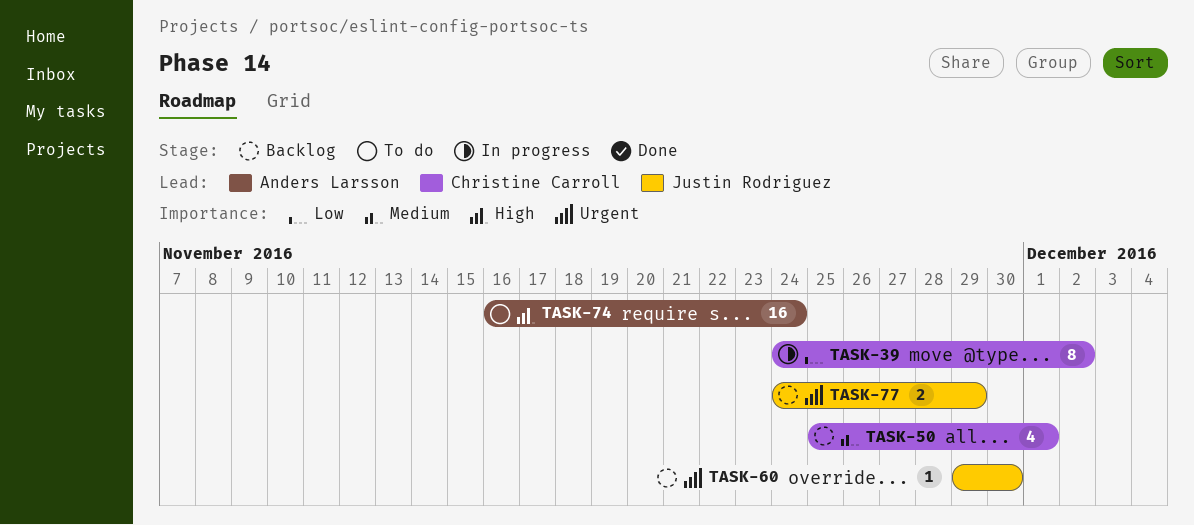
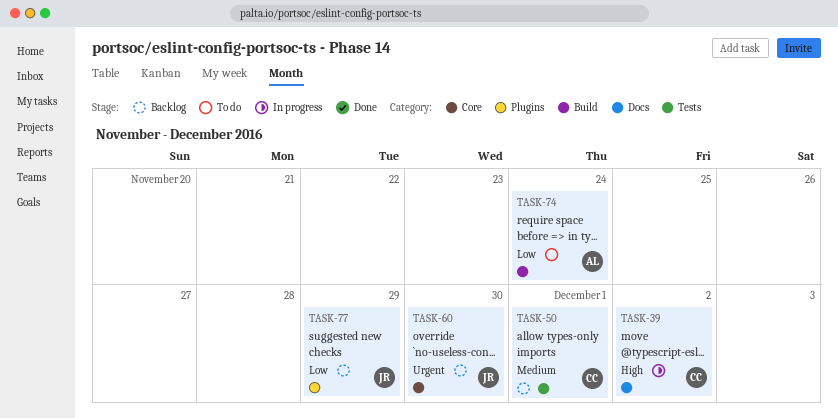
TASK-39, priority: Low -> High
TASK-74, priority: High -> Low
TASK-77, priority: Urgent -> Low

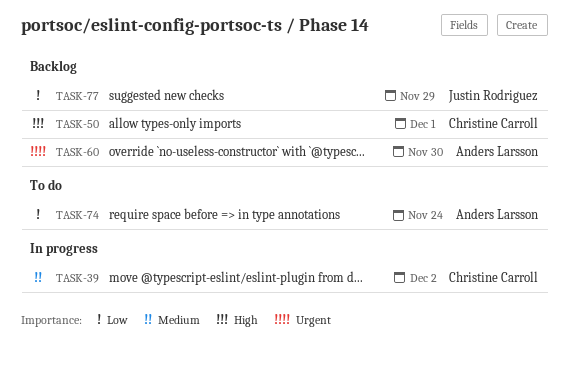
TASK-39, priority: High -> Medium
TASK-50, priority: Medium -> High
TASK-60, owner: Justin Rodriguez -> Anders Larsson

